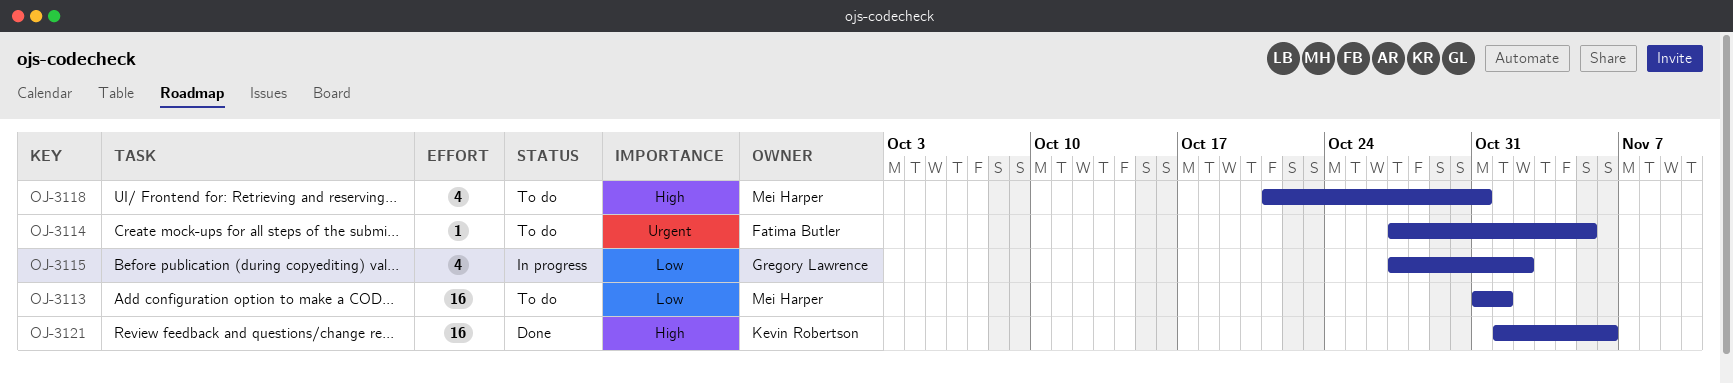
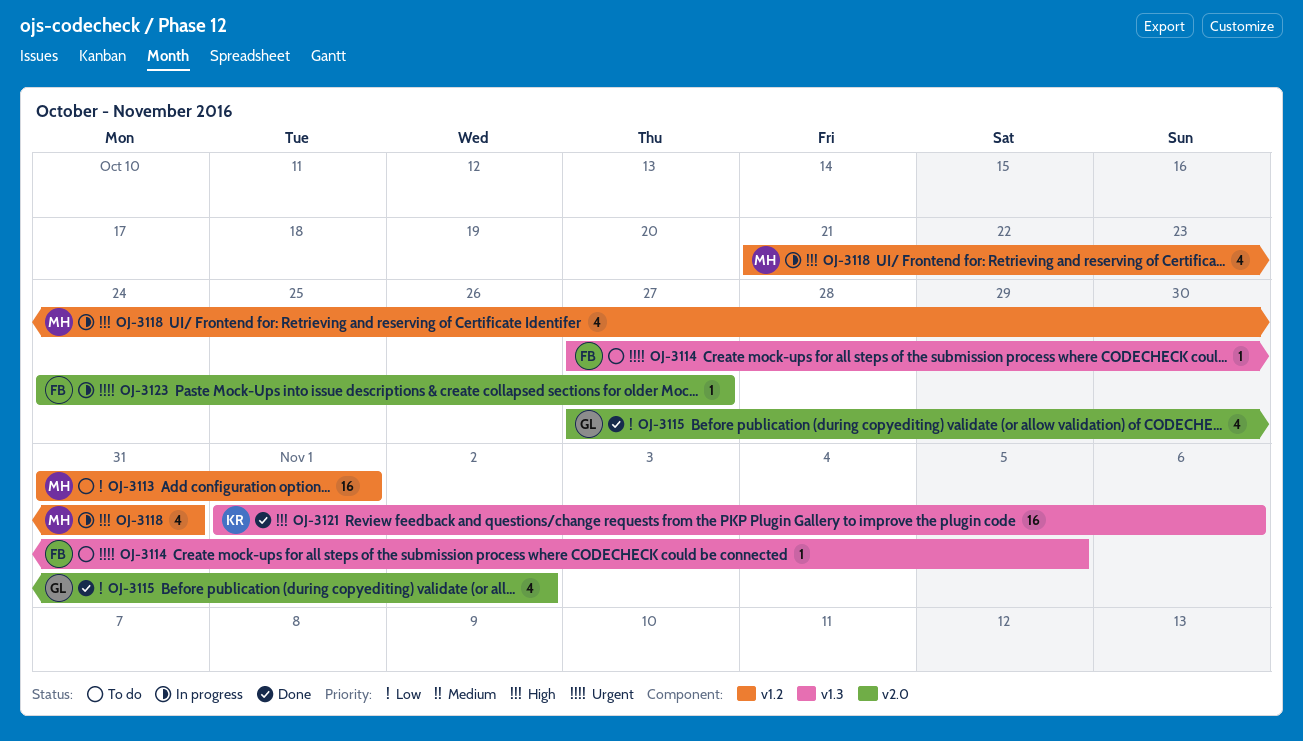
OJ-3115, status: In progress -> Done
OJ-3118, status: To do -> In progress
OJ-3123: none -> present

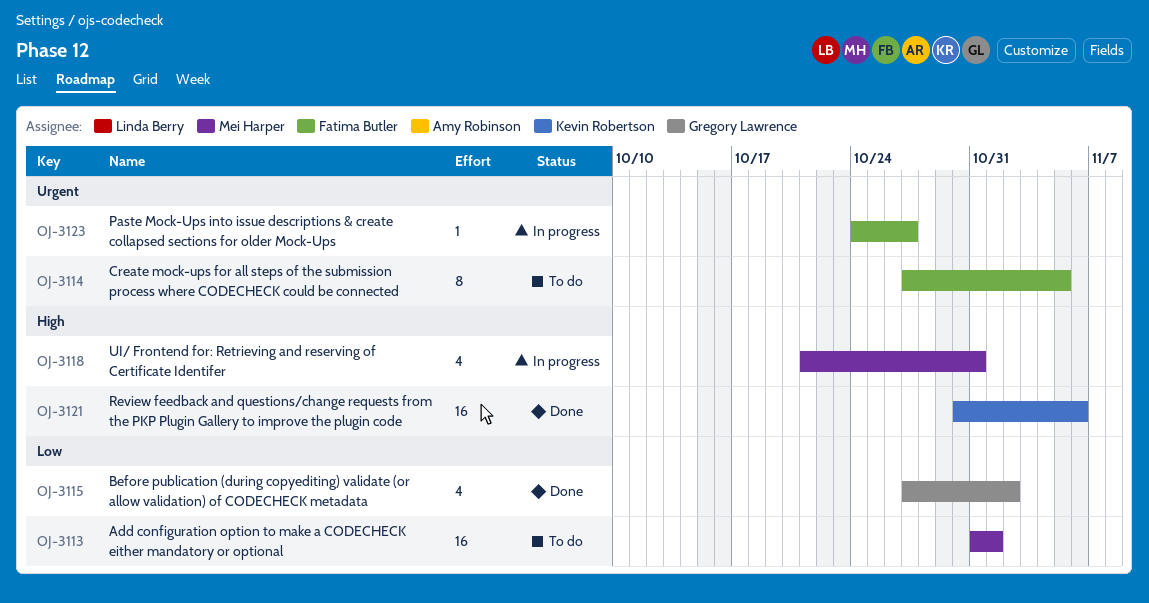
OJ-3114, estimate: 1 -> 8
OJ-3121, start: Nov 1 -> Oct 30

